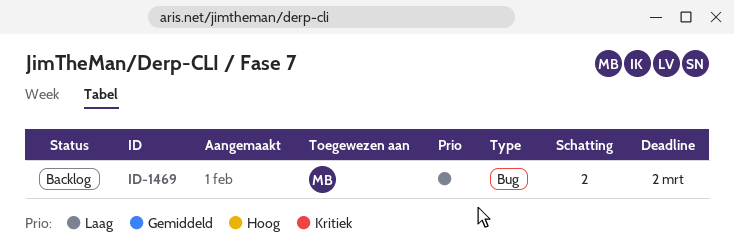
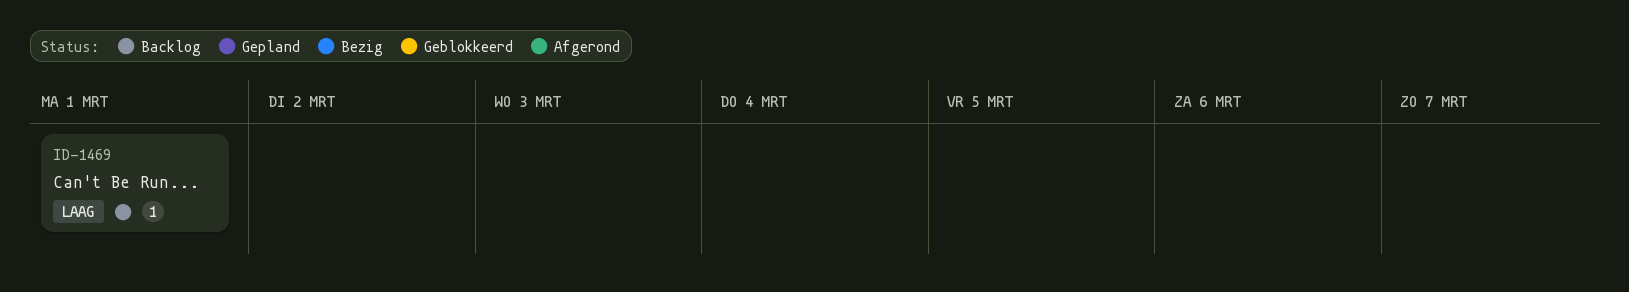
ID-1469, estimate: 2 -> 1
ID-1469, due: Mar 2 -> Mar 1

